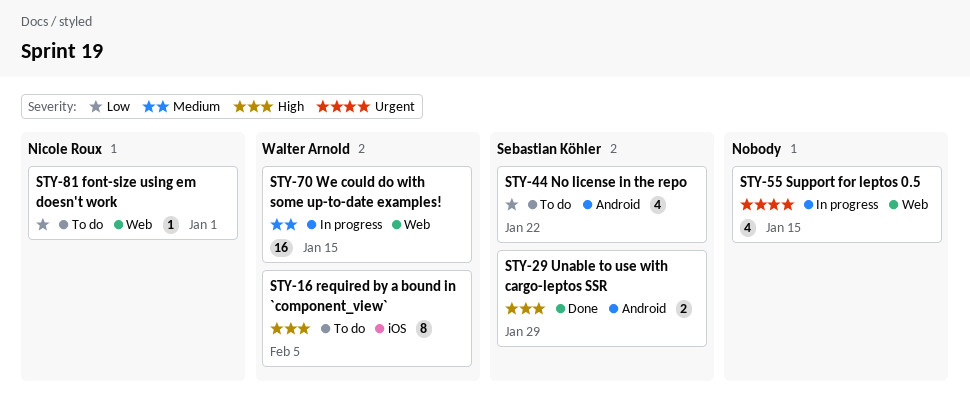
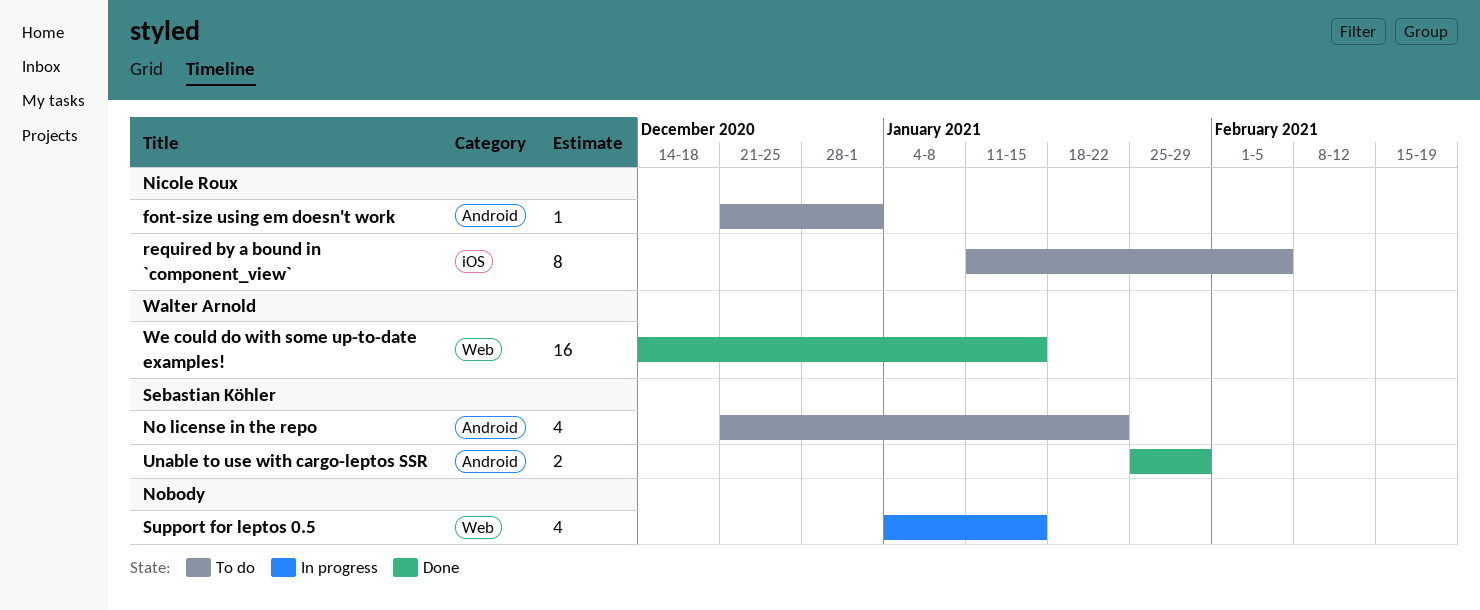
font-size using em doesn't work, label: Web -> Android
required by a bound in `component_view`, owner: Walter Arnold -> Nicole Roux
We could do with some up-to-date examples!, status: In progress -> Done

